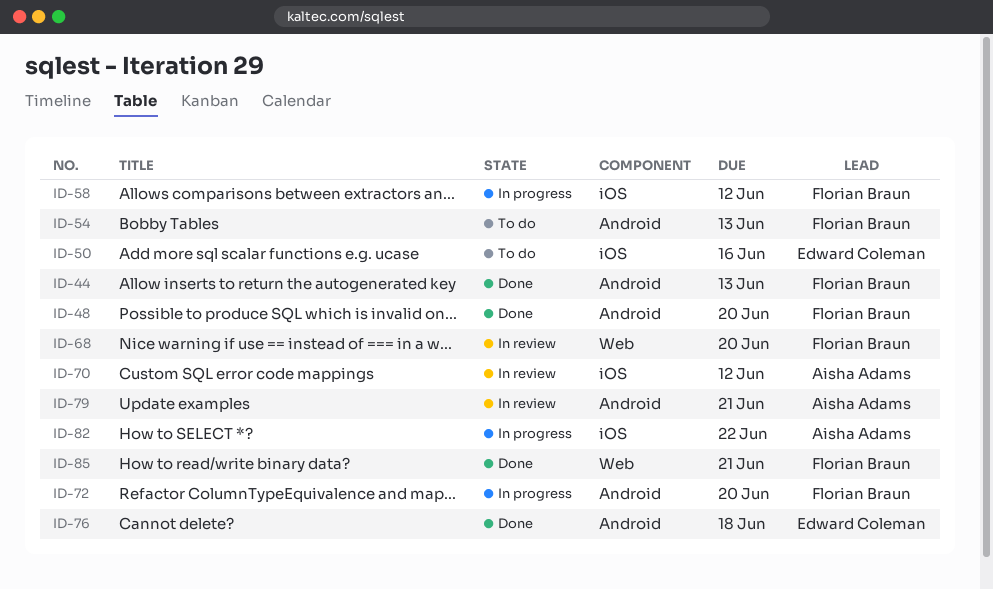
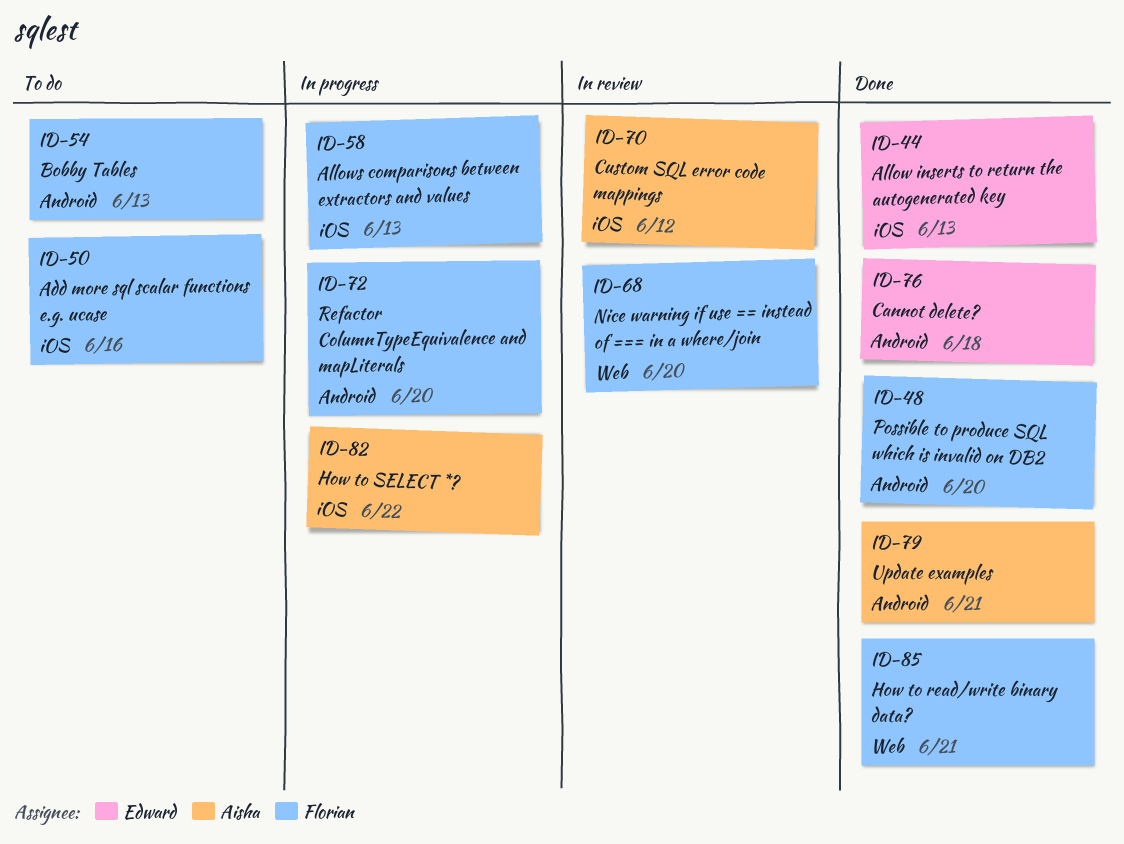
ID-44, owner: Florian Braun -> Edward Coleman
ID-44, label: Android -> iOS
ID-50, owner: Edward Coleman -> Florian Braun
ID-58, due: Jun 12 -> Jun 13
ID-79, status: In review -> Done

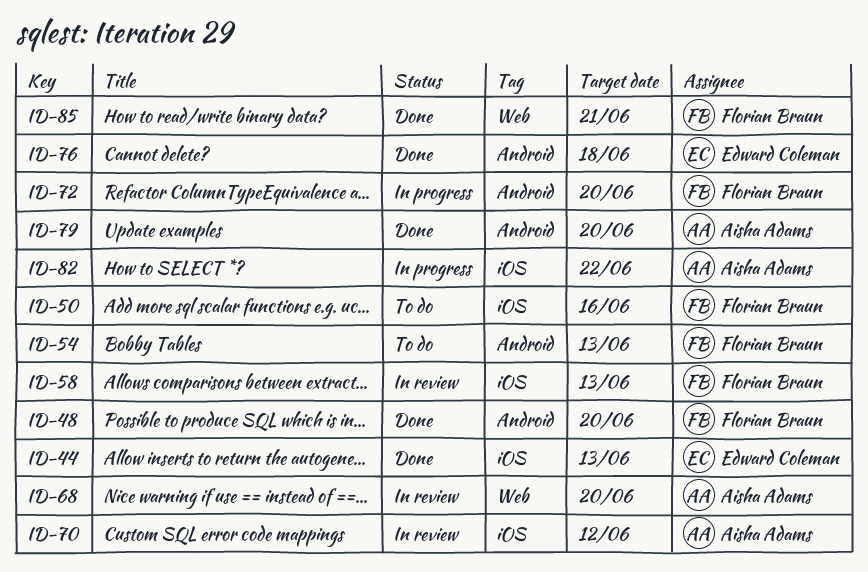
ID-58, status: In progress -> In review
ID-68, owner: Florian Braun -> Aisha Adams
ID-79, due: Jun 21 -> Jun 20

